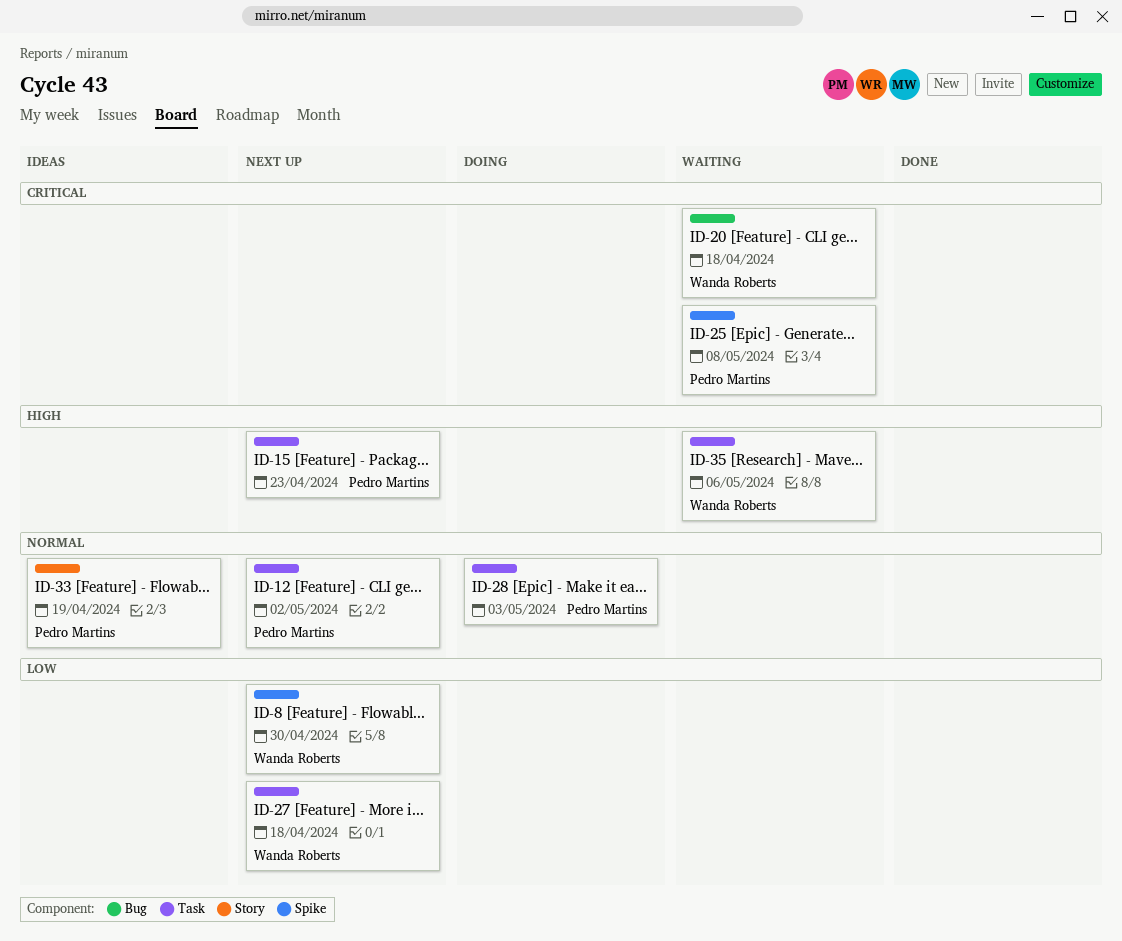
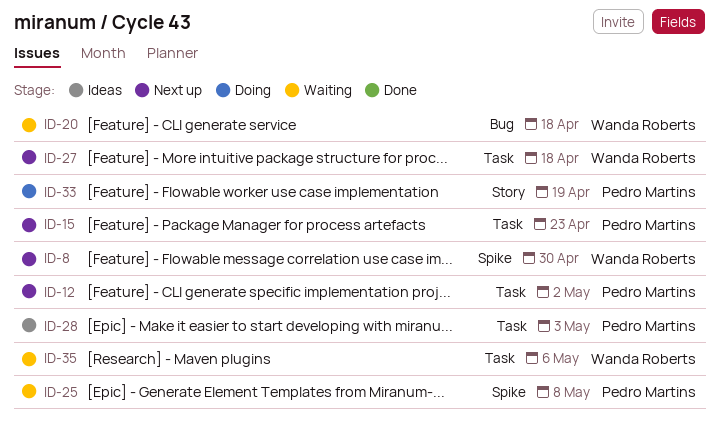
ID-28, status: Doing -> Ideas
ID-33, status: Ideas -> Doing

